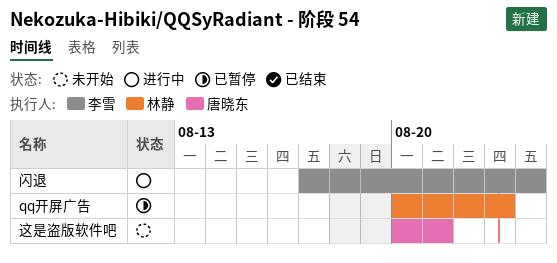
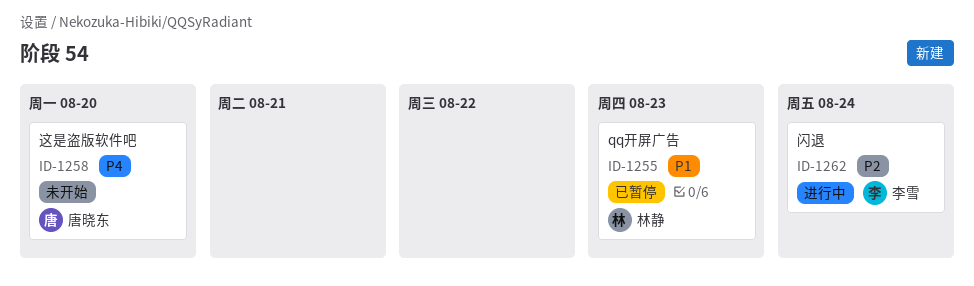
这是盗版软件吧, due: Aug 21 -> Aug 20

